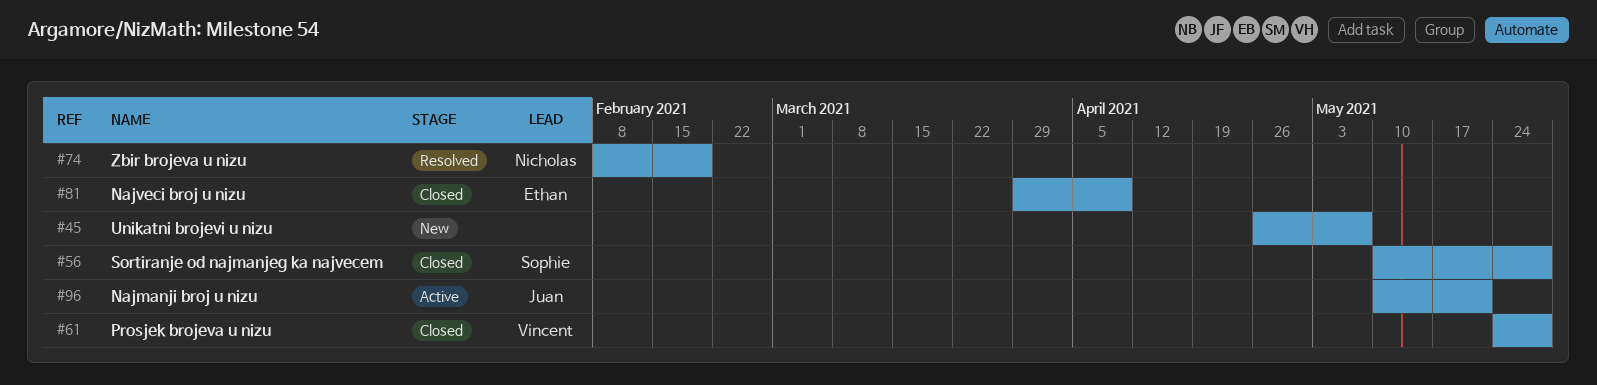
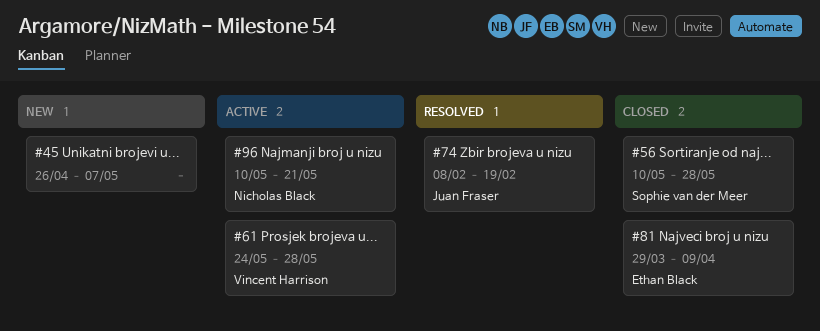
#61, status: Closed -> Active
#74, owner: Nicholas Black -> Juan Fraser
#96, owner: Juan Fraser -> Nicholas Black

